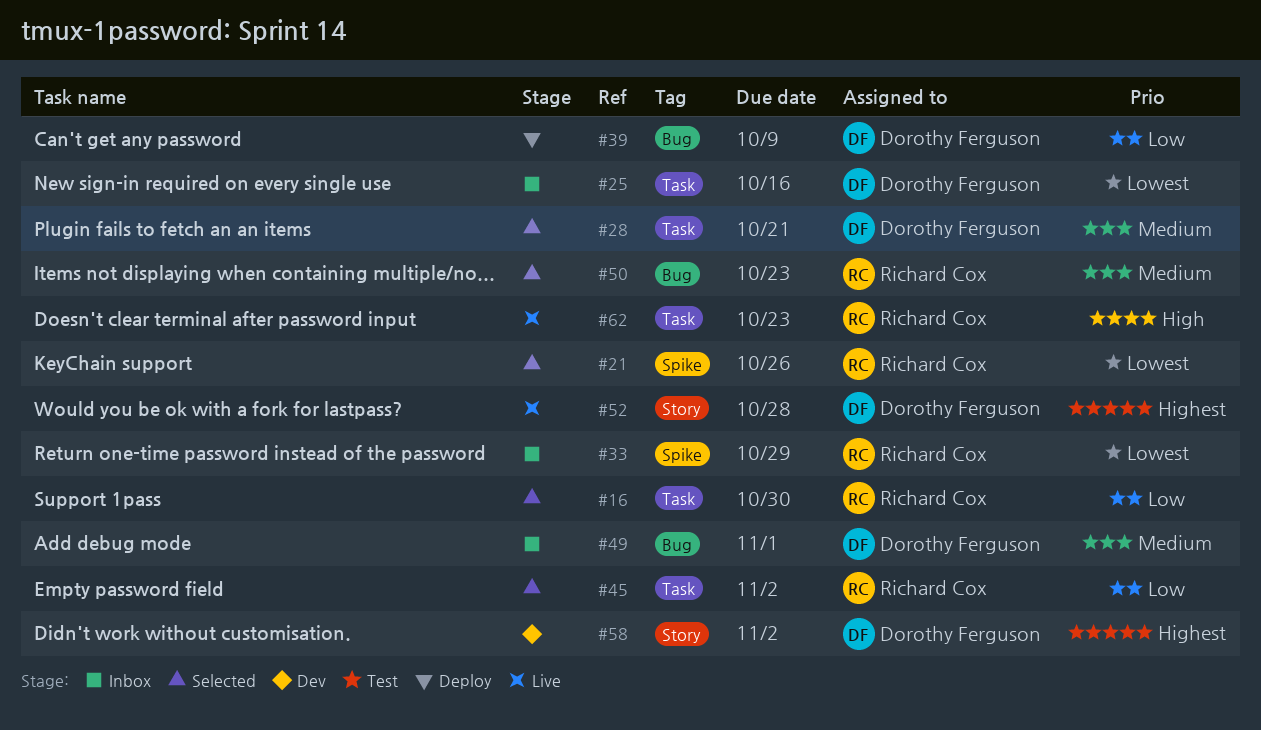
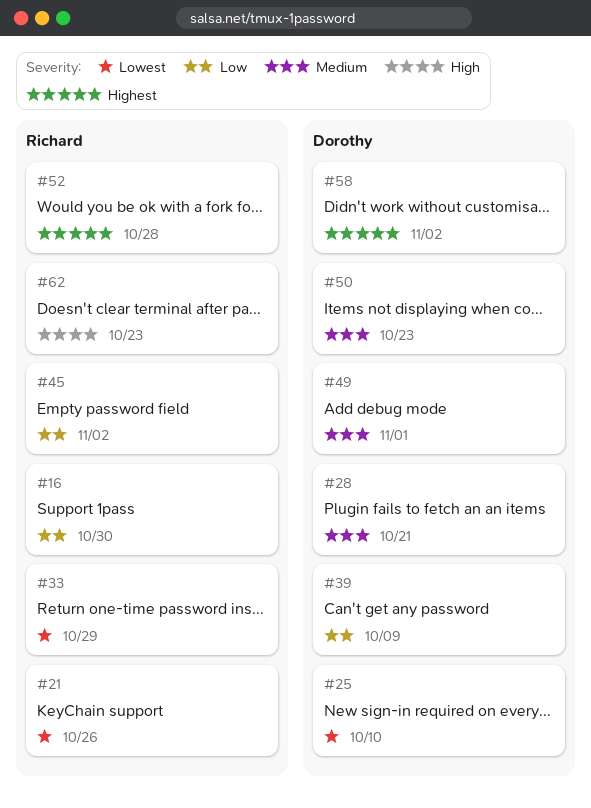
#25, due: Oct 16 -> Oct 10
#50, owner: Richard Cox -> Dorothy Ferguson
#52, owner: Dorothy Ferguson -> Richard Cox

